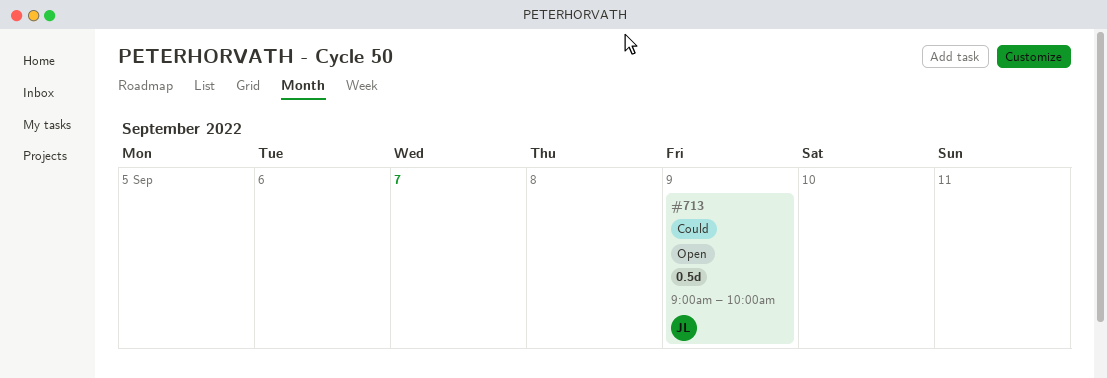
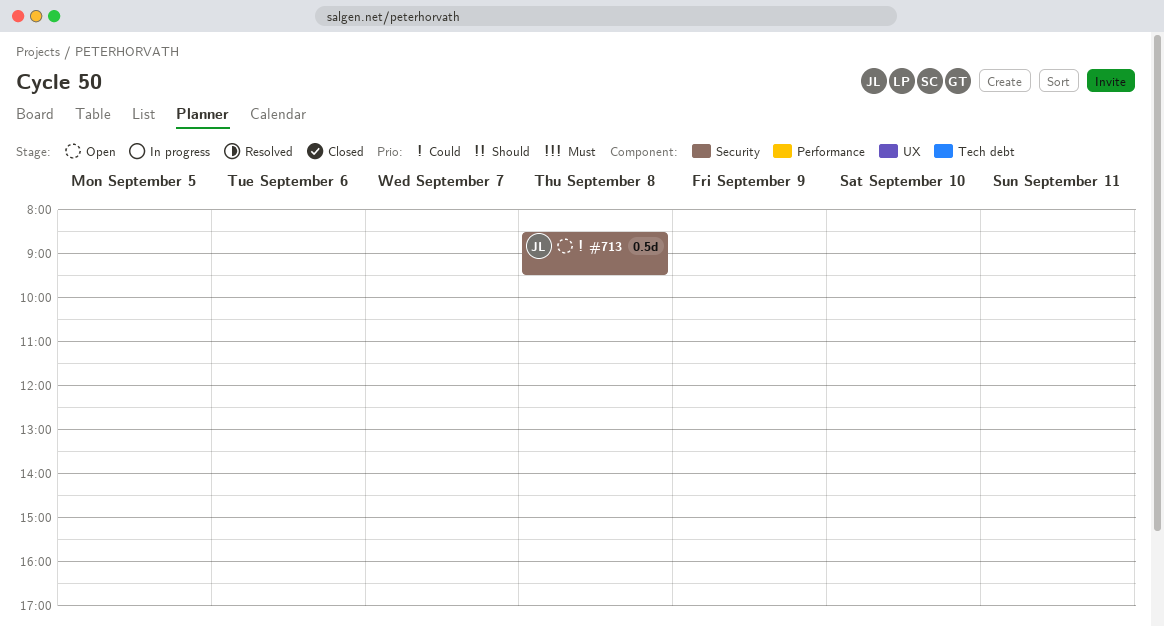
#713, day: Sep 9 -> Sep 8
#713, begins: 09:00 -> 08:30
#713, ends: 10:00 -> 09:30

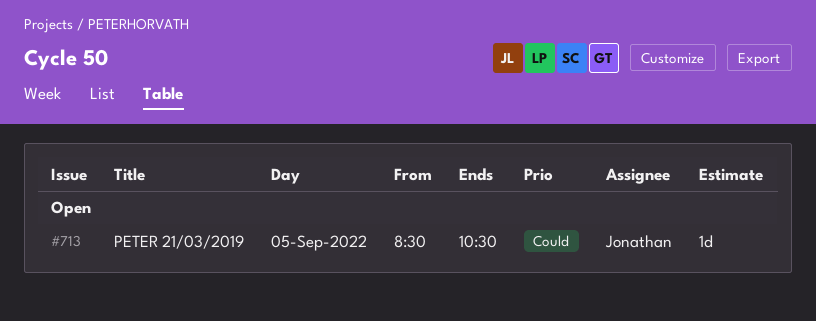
#713, estimate: 0.5d -> 1d
#713, day: Sep 8 -> Sep 5
#713, ends: 09:30 -> 10:30

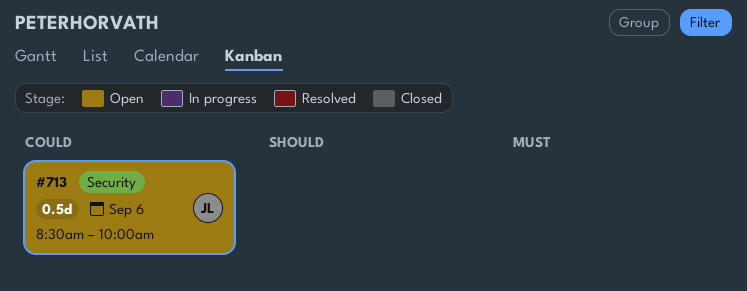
#713, estimate: 1d -> 0.5d
#713, day: Sep 5 -> Sep 6
#713, ends: 10:30 -> 10:00

